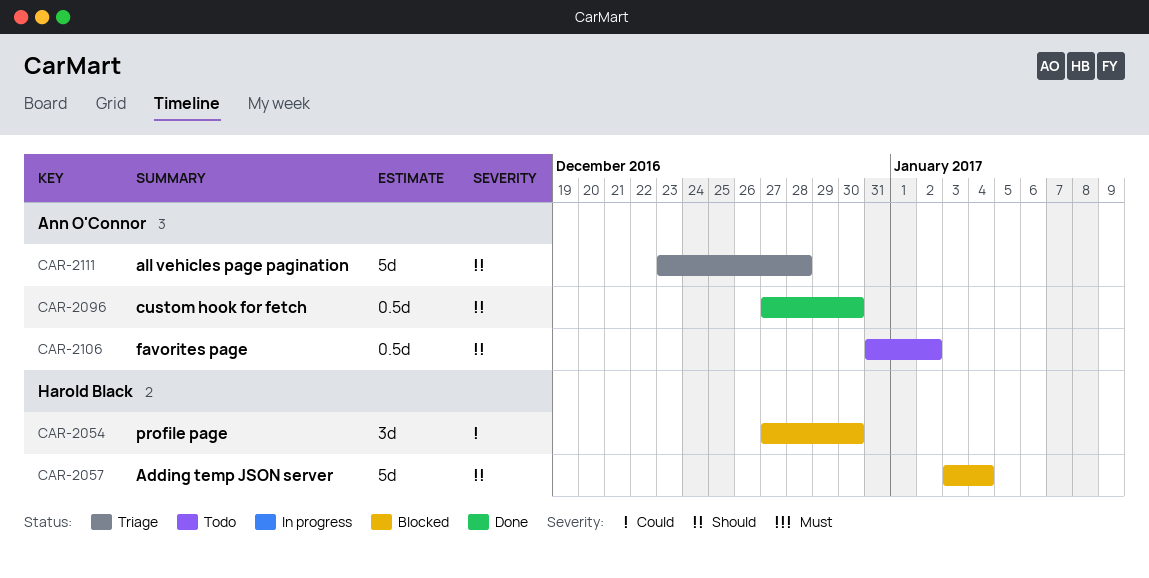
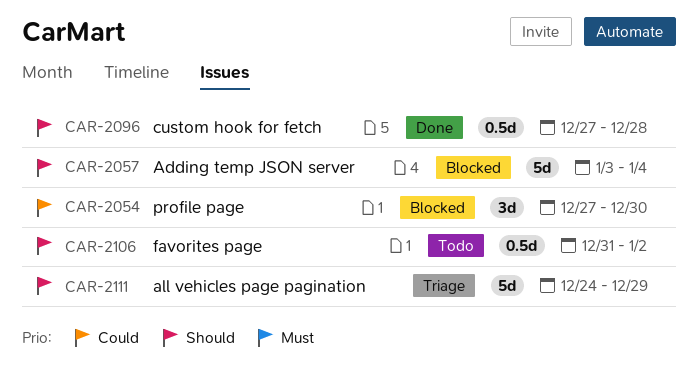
CAR-2096, due: Dec 30 -> Dec 28
CAR-2111, start: Dec 23 -> Dec 24
CAR-2111, due: Dec 28 -> Dec 29

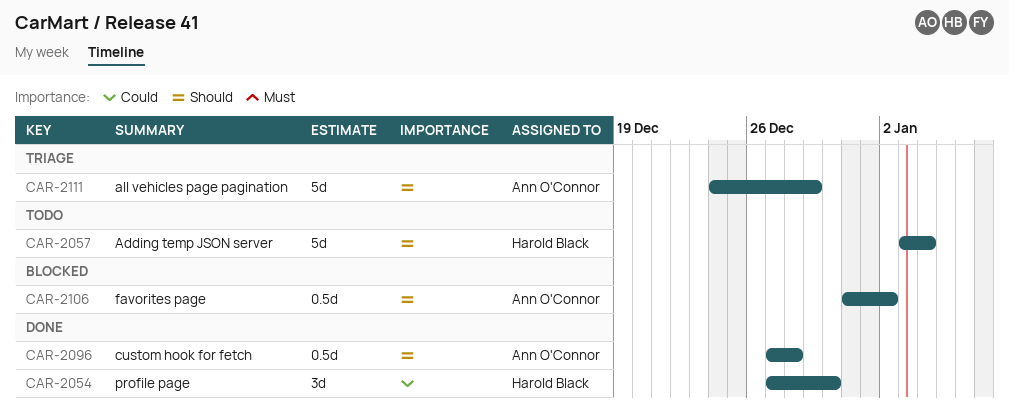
CAR-2054, status: Blocked -> Done
CAR-2057, status: Blocked -> Todo
CAR-2106, status: Todo -> Blocked

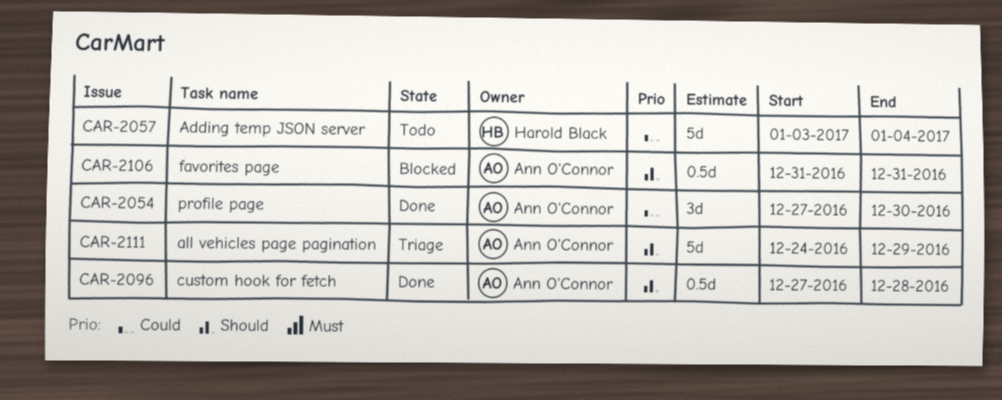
CAR-2054, owner: Harold Black -> Ann O'Connor
CAR-2057, priority: Should -> Could
CAR-2106, due: Jan 2 -> Dec 31

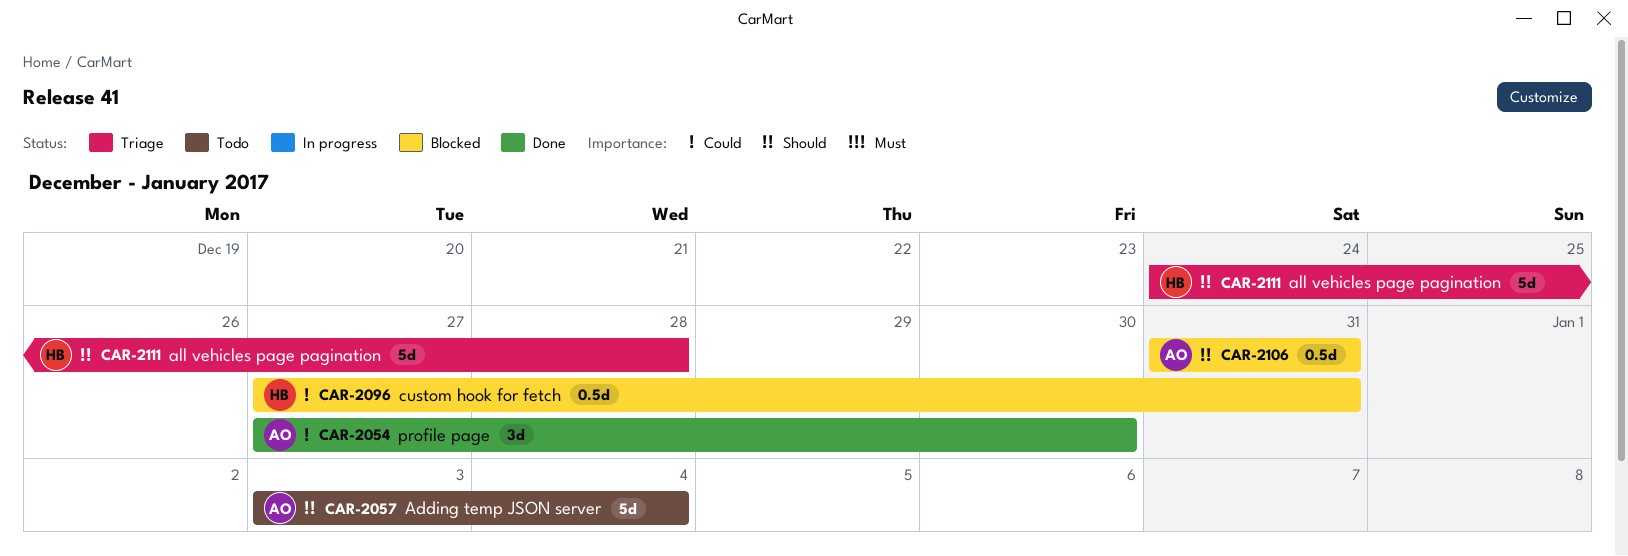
CAR-2057, owner: Harold Black -> Ann O'Connor
CAR-2057, priority: Could -> Should
CAR-2096, status: Done -> Blocked
CAR-2096, owner: Ann O'Connor -> Harold Black
CAR-2096, priority: Should -> Could
CAR-2096, due: Dec 28 -> Dec 31
CAR-2111, owner: Ann O'Connor -> Harold Black
CAR-2111, due: Dec 29 -> Dec 28

